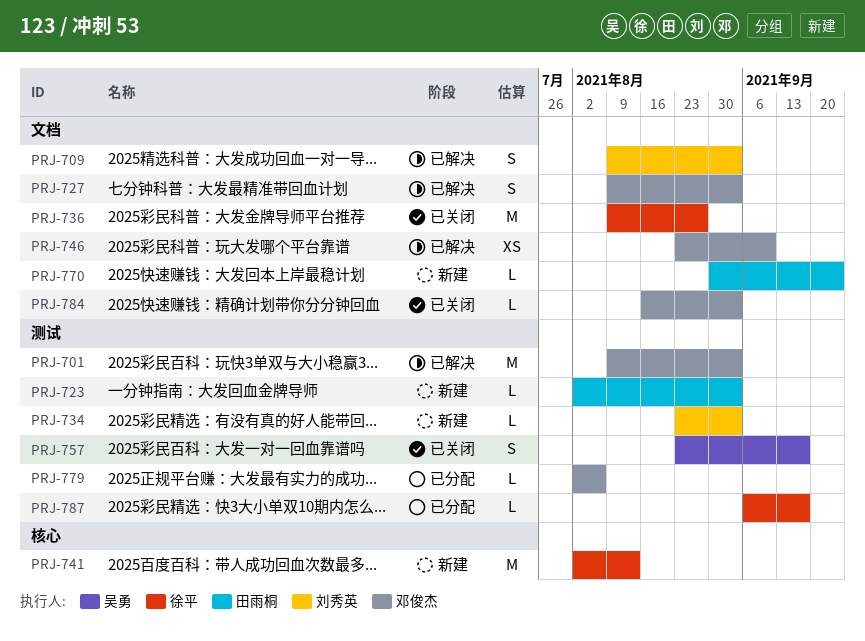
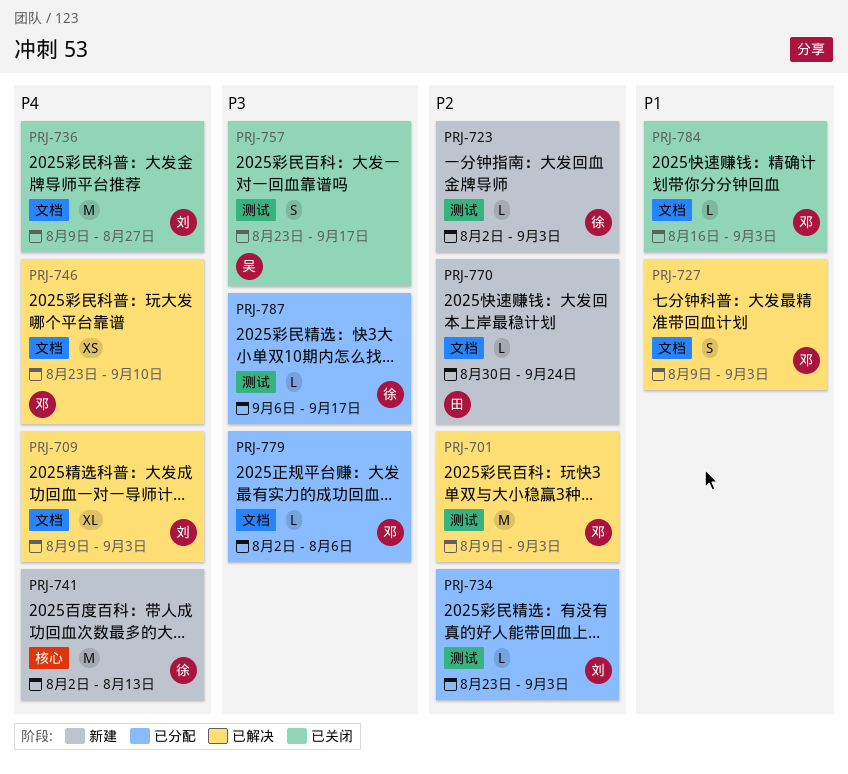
PRJ-709, estimate: S -> XL
PRJ-723, owner: 田雨桐 -> 徐平
PRJ-734, status: 新建 -> 已分配
PRJ-736, owner: 徐平 -> 刘秀英
PRJ-779, label: 测试 -> 文档

